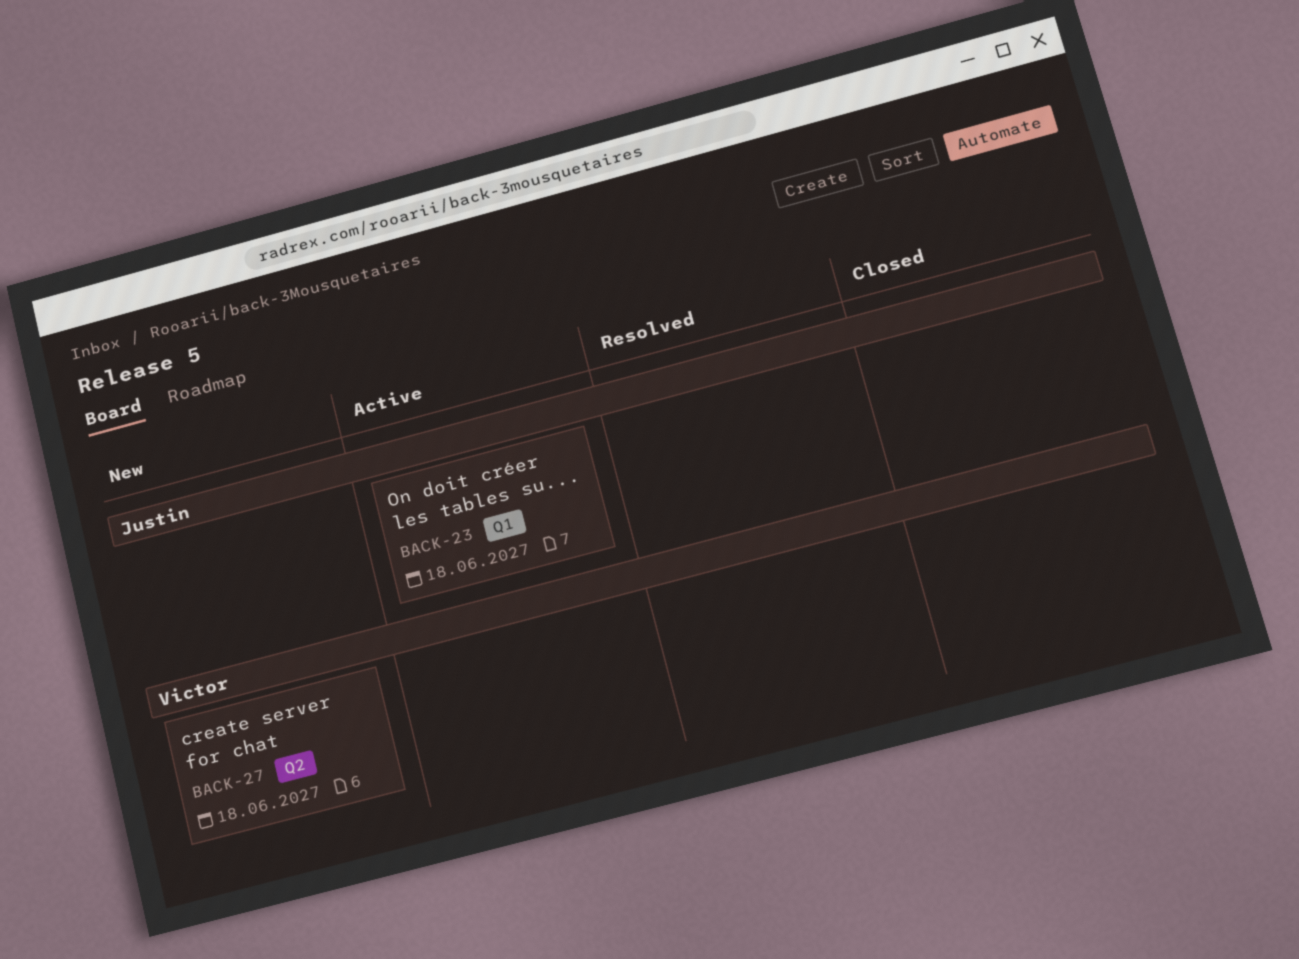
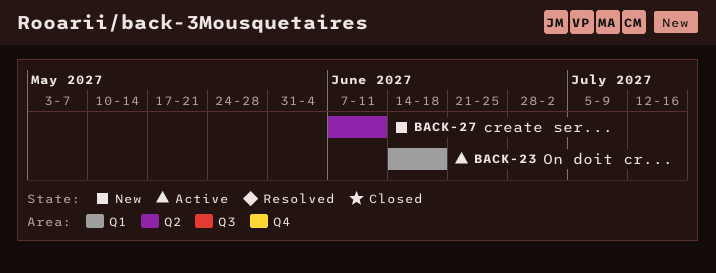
BACK-27, due: Jun 18 -> Jun 11

